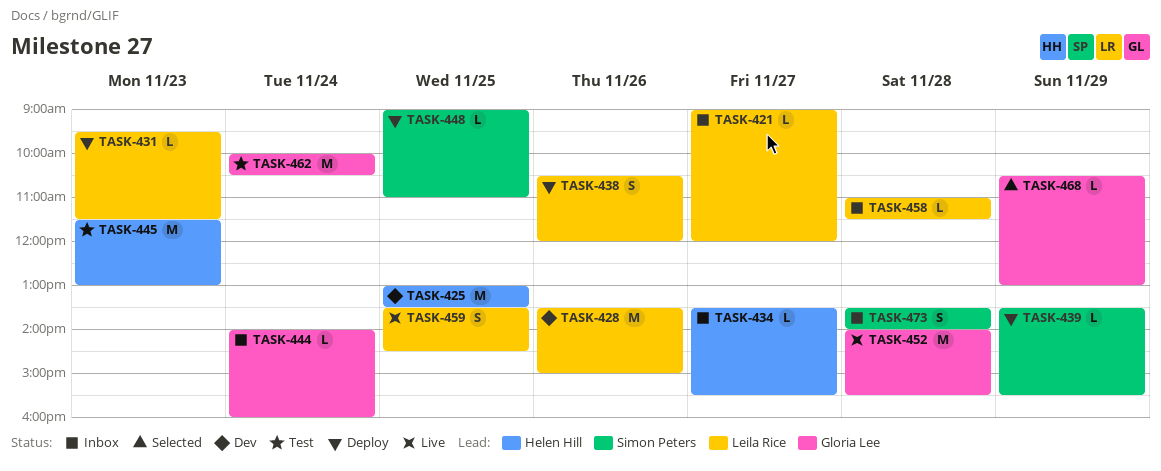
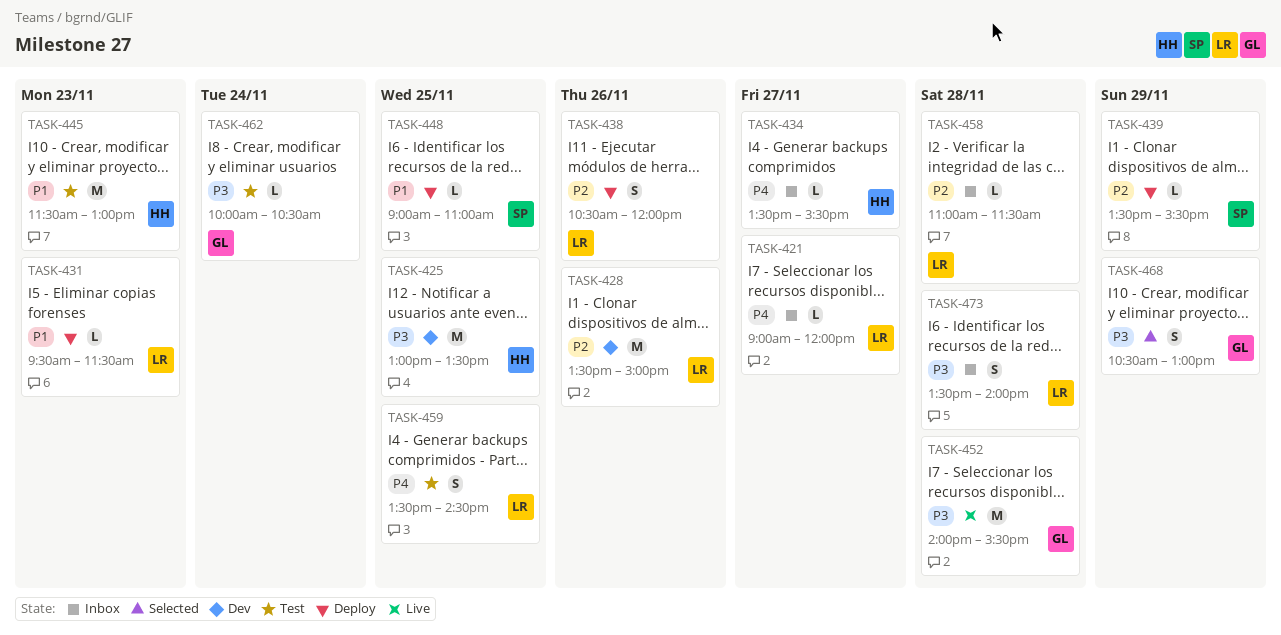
TASK-444: present -> none
TASK-459, status: Live -> Test
TASK-462, estimate: M -> L
TASK-468, estimate: L -> S
TASK-473, owner: Simon Peters -> Leila Rice

